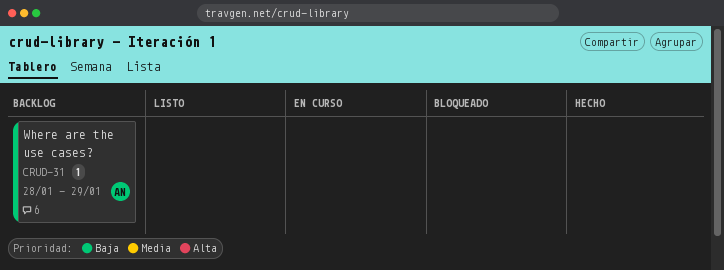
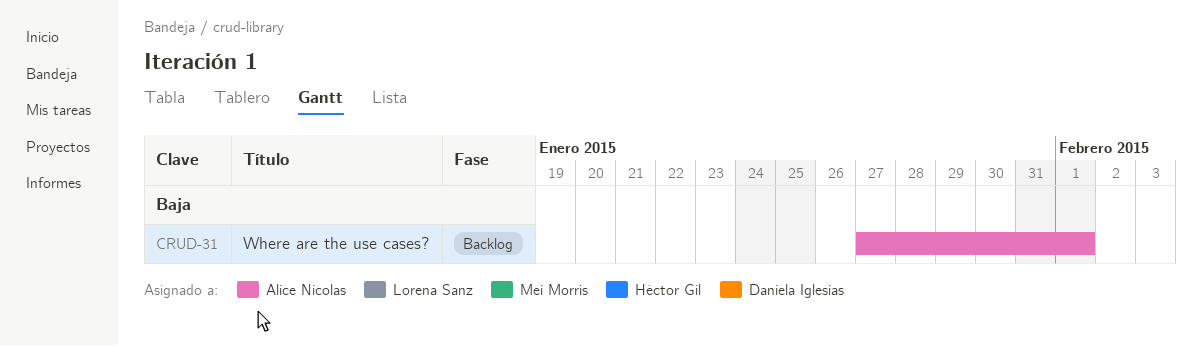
CRUD-31, start: Jan 28 -> Jan 27
CRUD-31, due: Jan 29 -> Feb 1

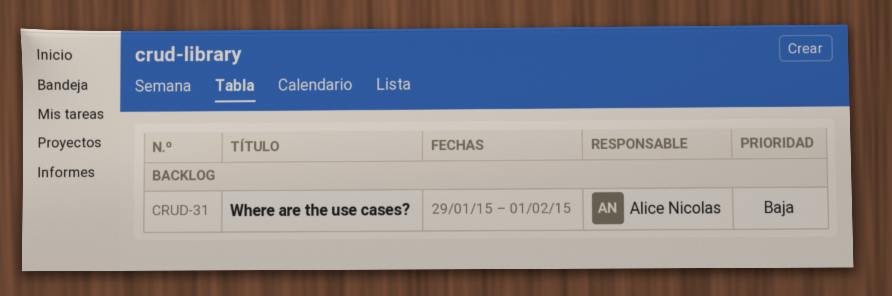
CRUD-31, start: Jan 27 -> Jan 29

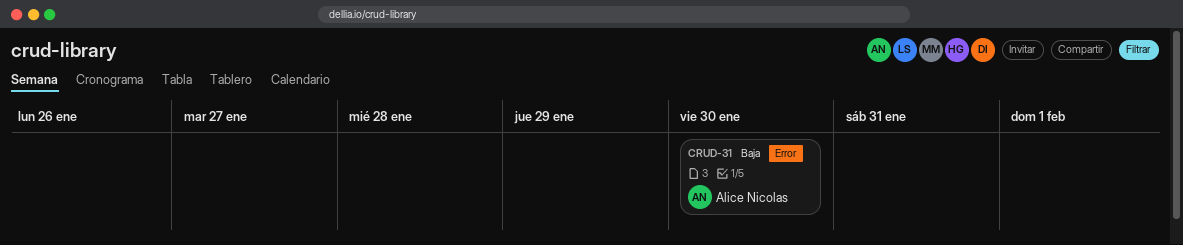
CRUD-31, due: Feb 1 -> Jan 30

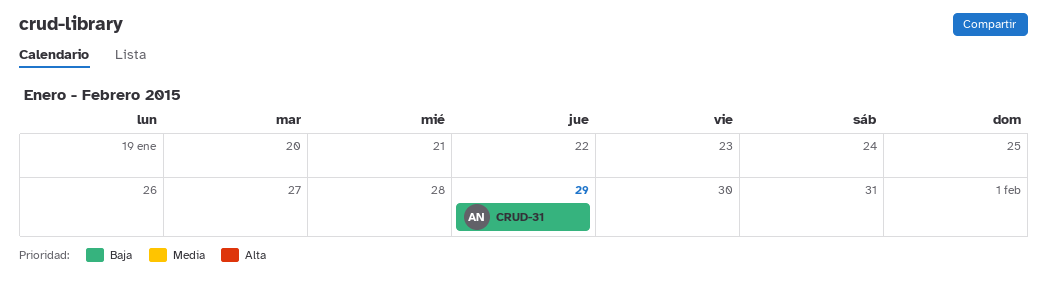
CRUD-31, due: Jan 30 -> Jan 29

